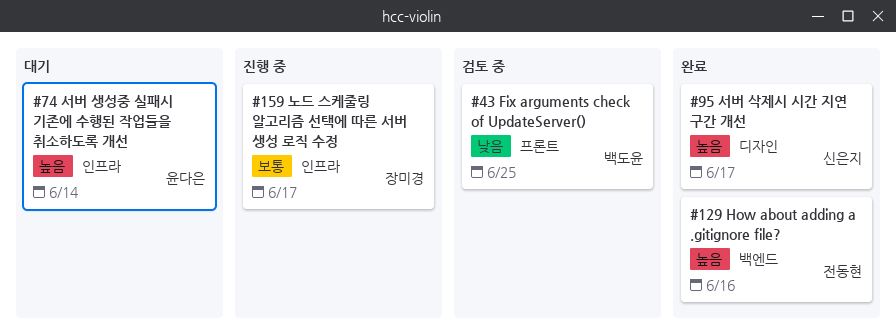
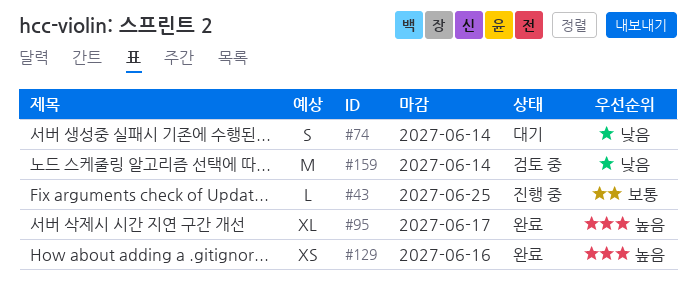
#43, status: 검토 중 -> 진행 중
#43, priority: 낮음 -> 보통
#74, priority: 높음 -> 낮음
#159, status: 진행 중 -> 검토 중
#159, priority: 보통 -> 낮음
#159, due: Jun 17 -> Jun 14

